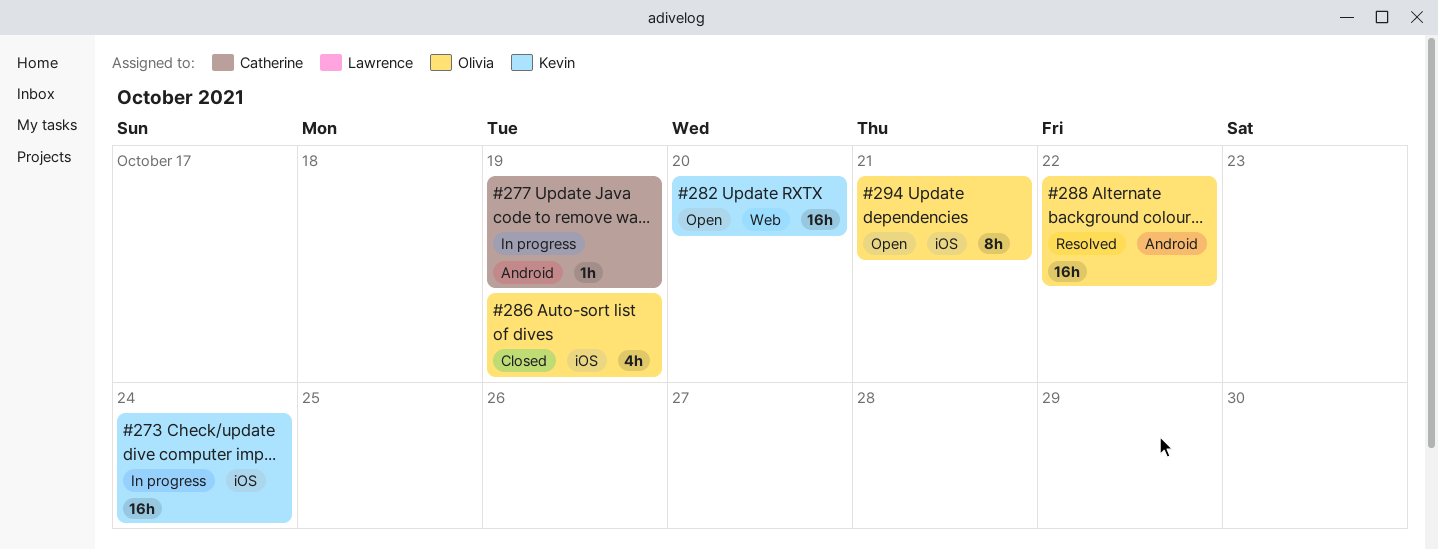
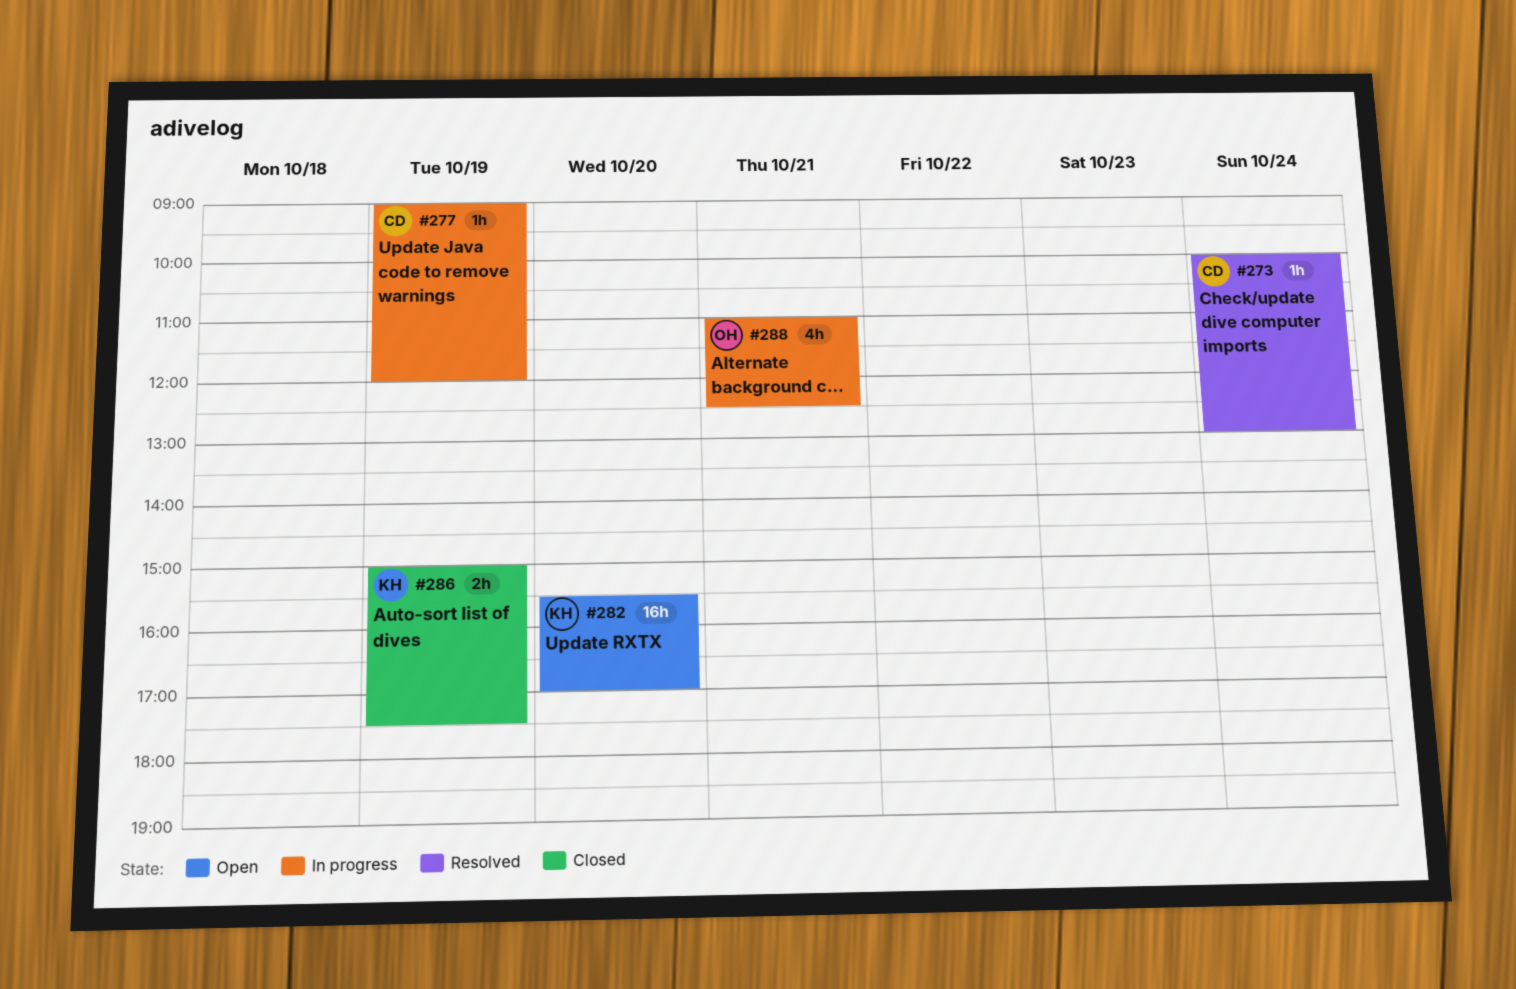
#273, status: In progress -> Resolved
#273, owner: Kevin -> Catherine
#273, estimate: 16h -> 1h
#286, owner: Olivia -> Kevin
#286, estimate: 4h -> 2h
#288, status: Resolved -> In progress
#288, estimate: 16h -> 4h
#288, day: Oct 22 -> Oct 21
#294: present -> none

